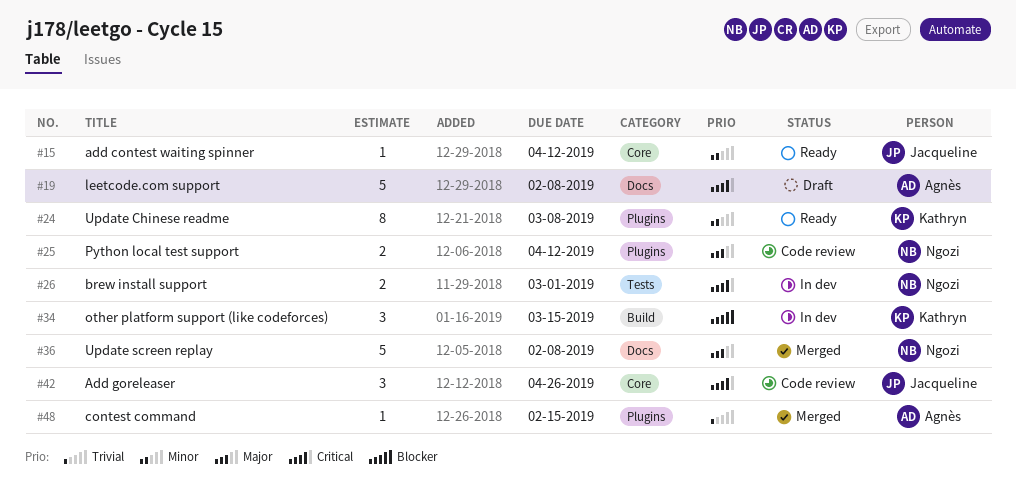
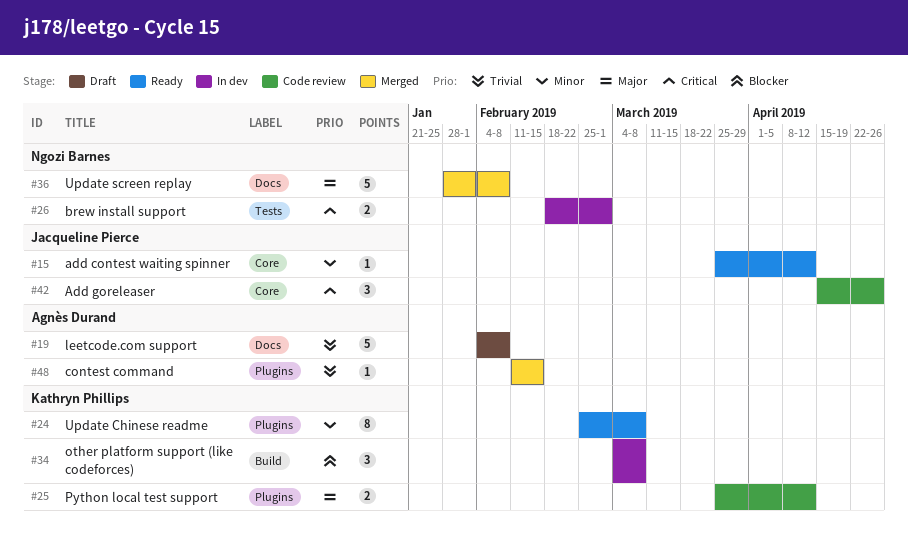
#19, priority: Critical -> Trivial
#25, owner: Ngozi Barnes -> Kathryn Phillips
#34, due: Mar 15 -> Mar 8

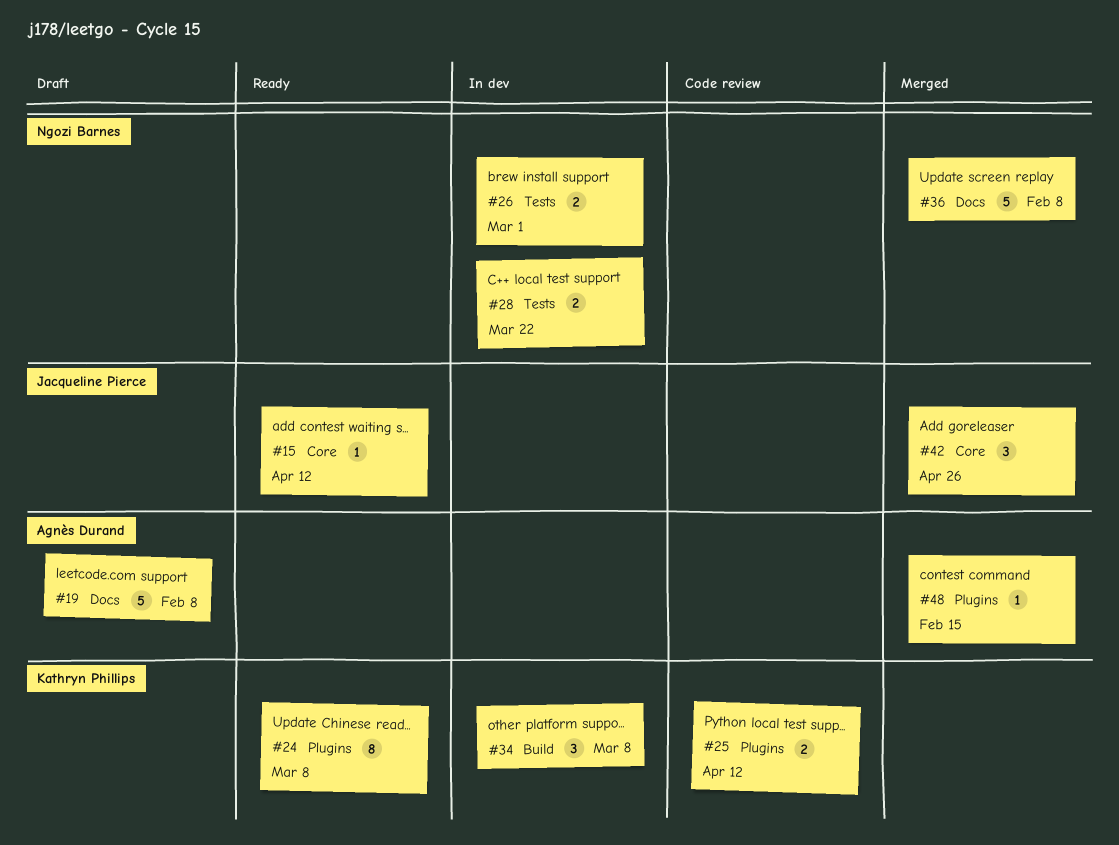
#28: none -> present
#42, status: Code review -> Merged

